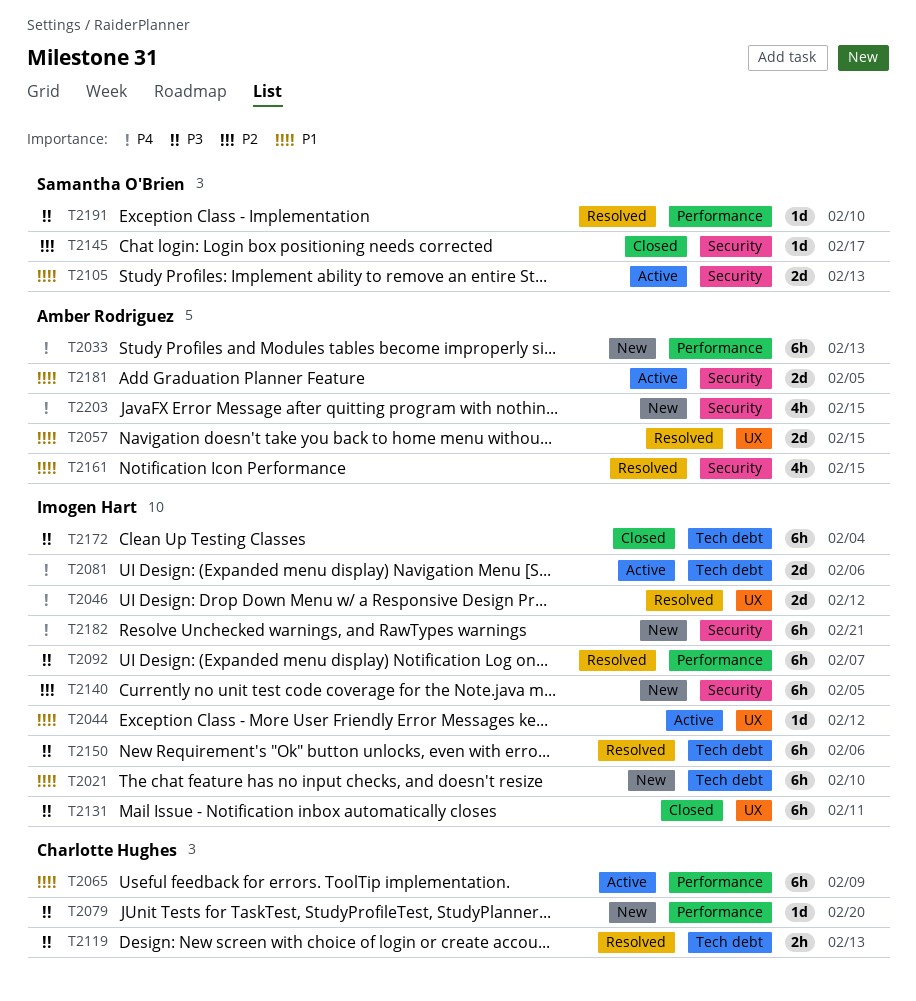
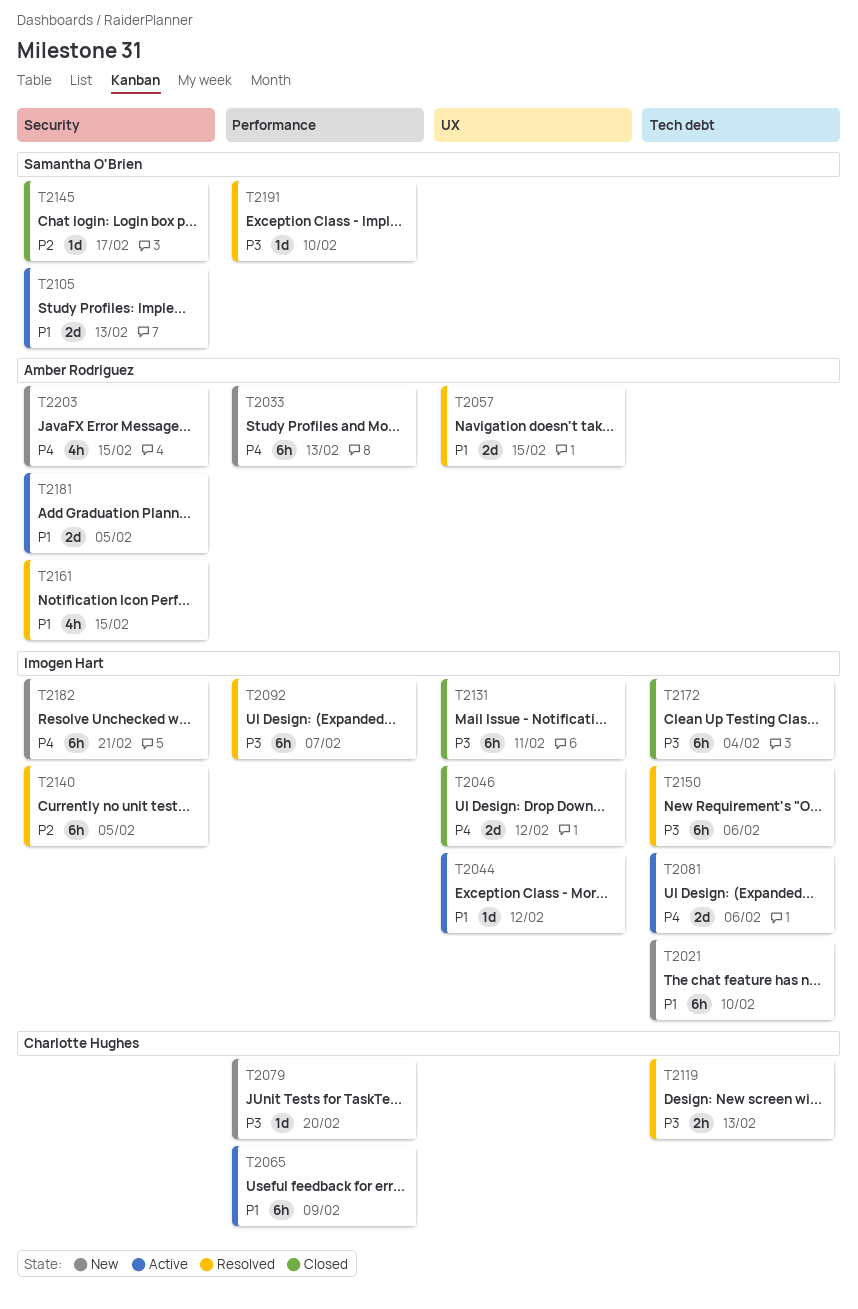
T2046, status: Resolved -> Closed
T2140, status: New -> Resolved

